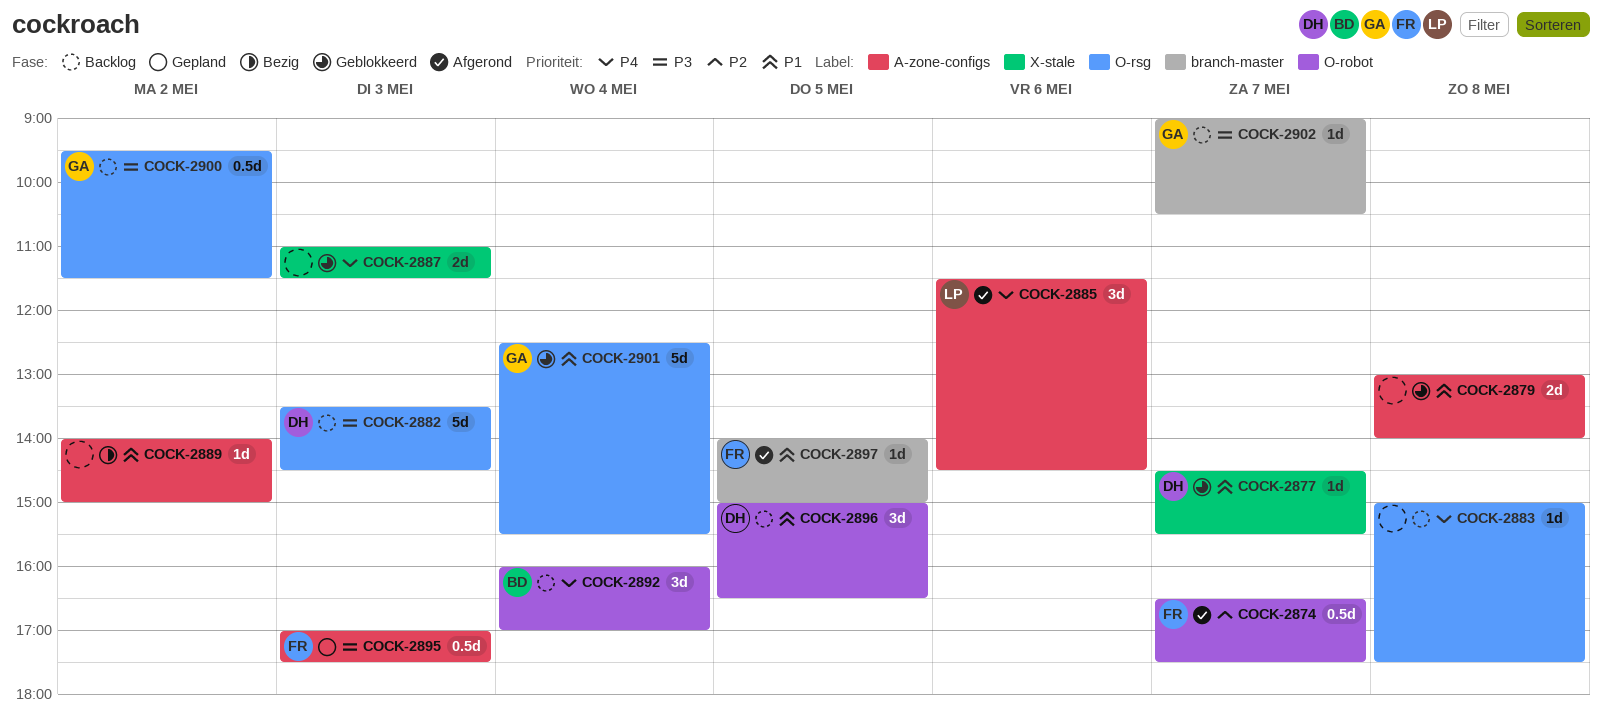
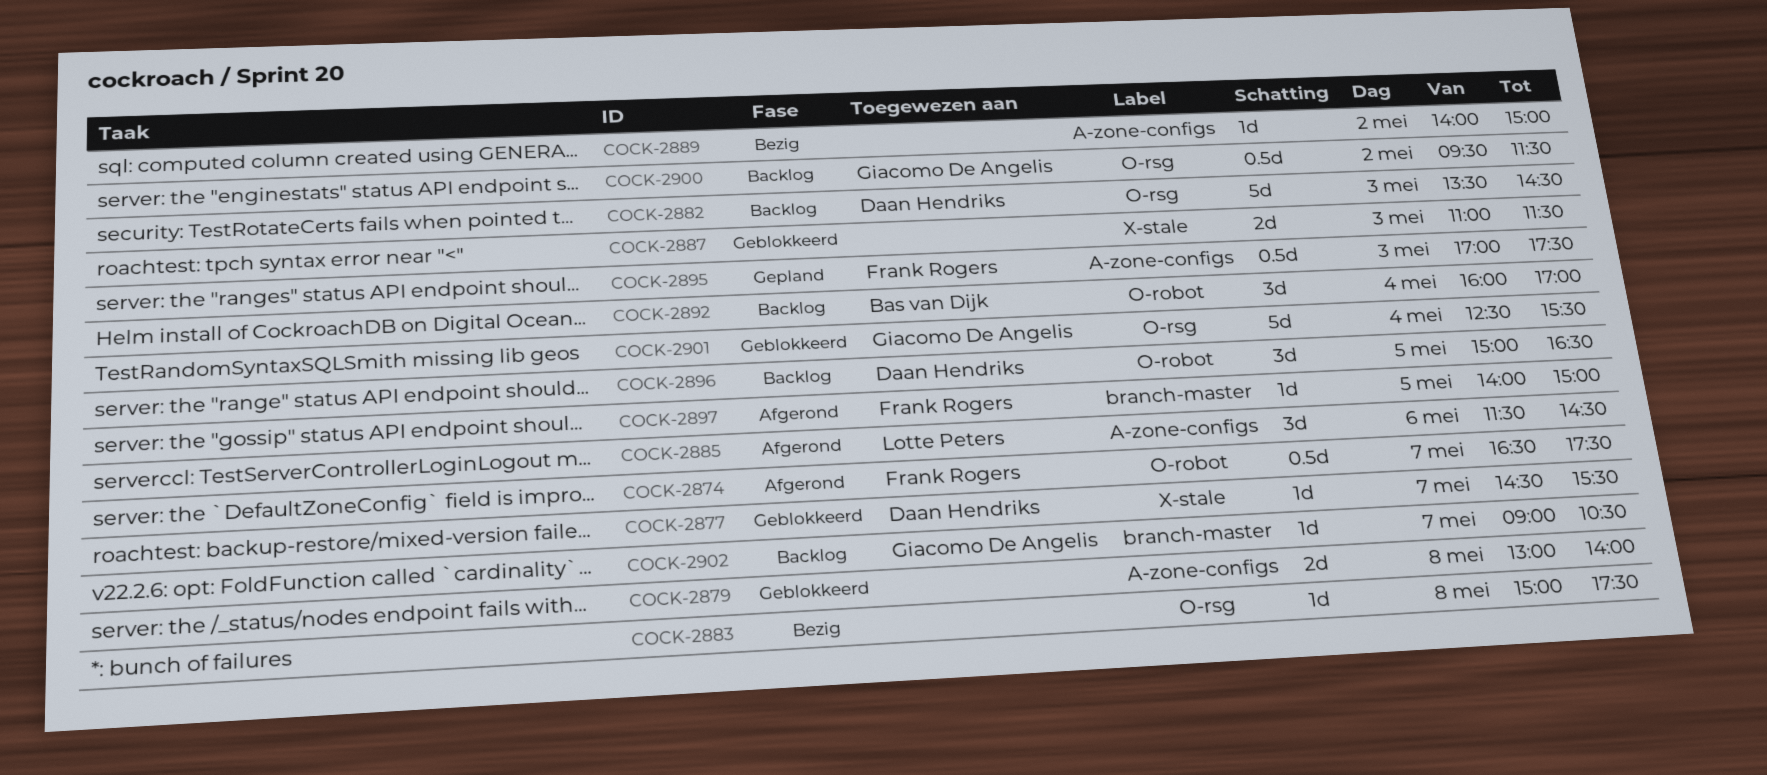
COCK-2883, status: Backlog -> Bezig

